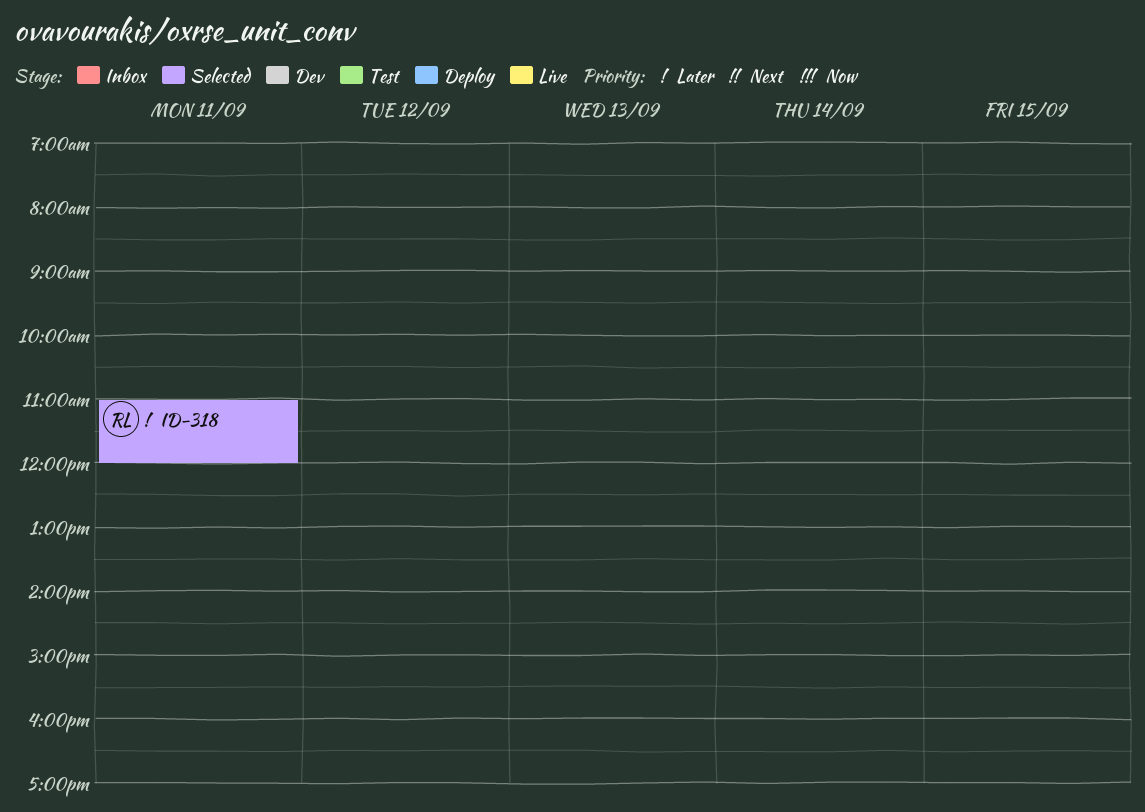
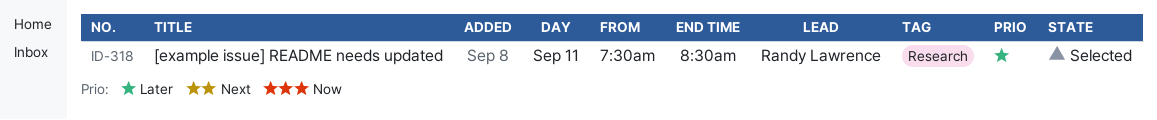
ID-318, begins: 11:00 -> 07:30
ID-318, ends: 12:00 -> 08:30

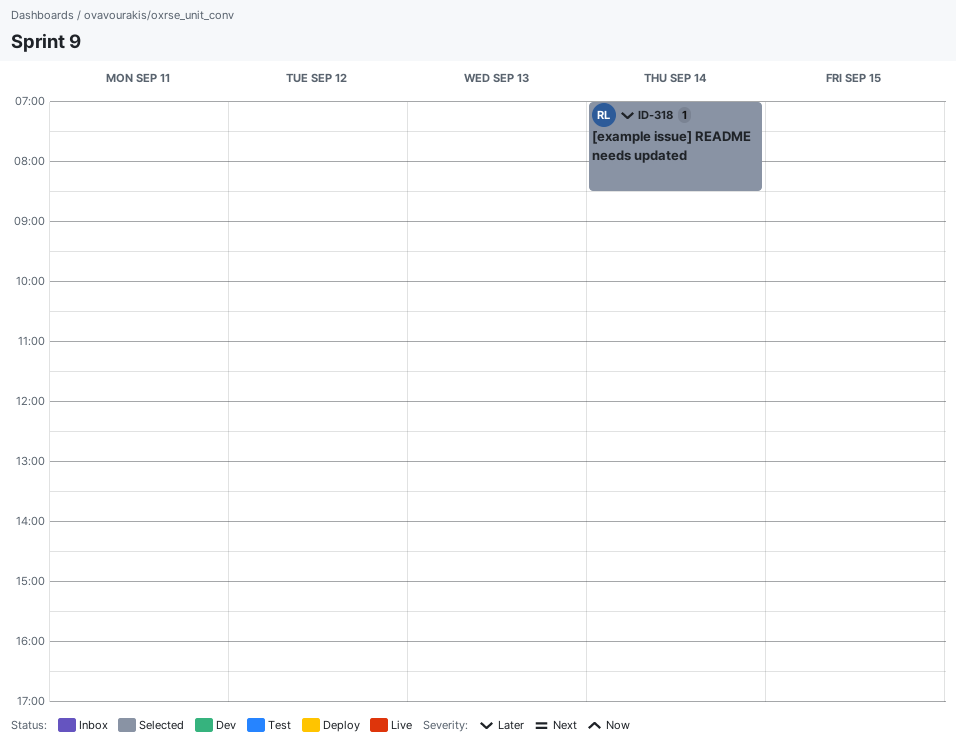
ID-318, day: Sep 11 -> Sep 14
ID-318, begins: 07:30 -> 07:00

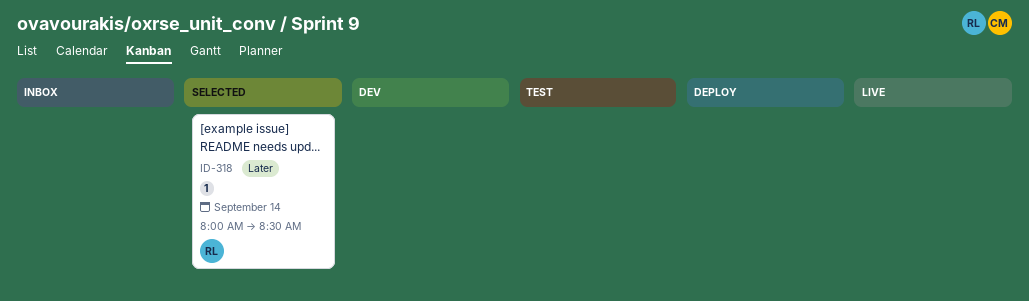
ID-318, begins: 07:00 -> 08:00

